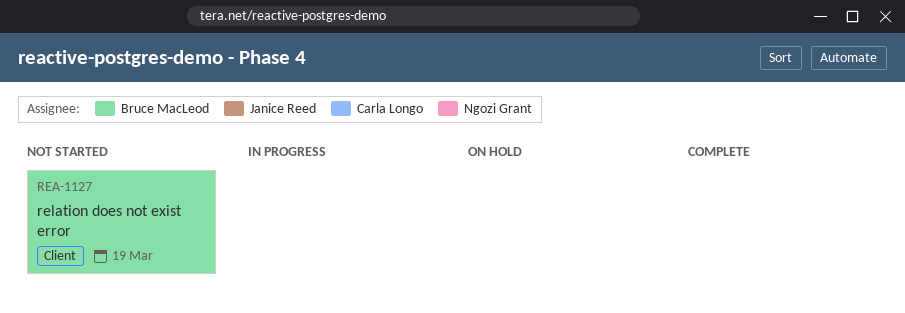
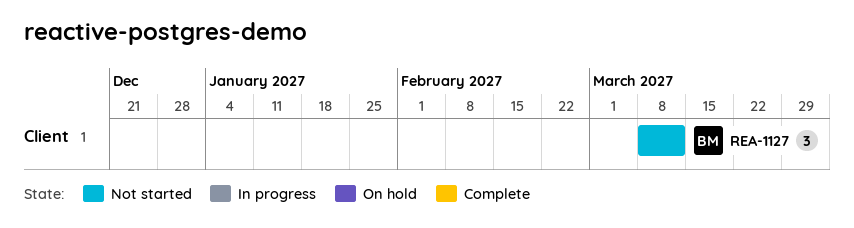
REA-1127, due: Mar 19 -> Mar 12

